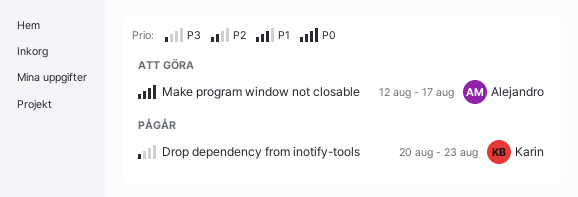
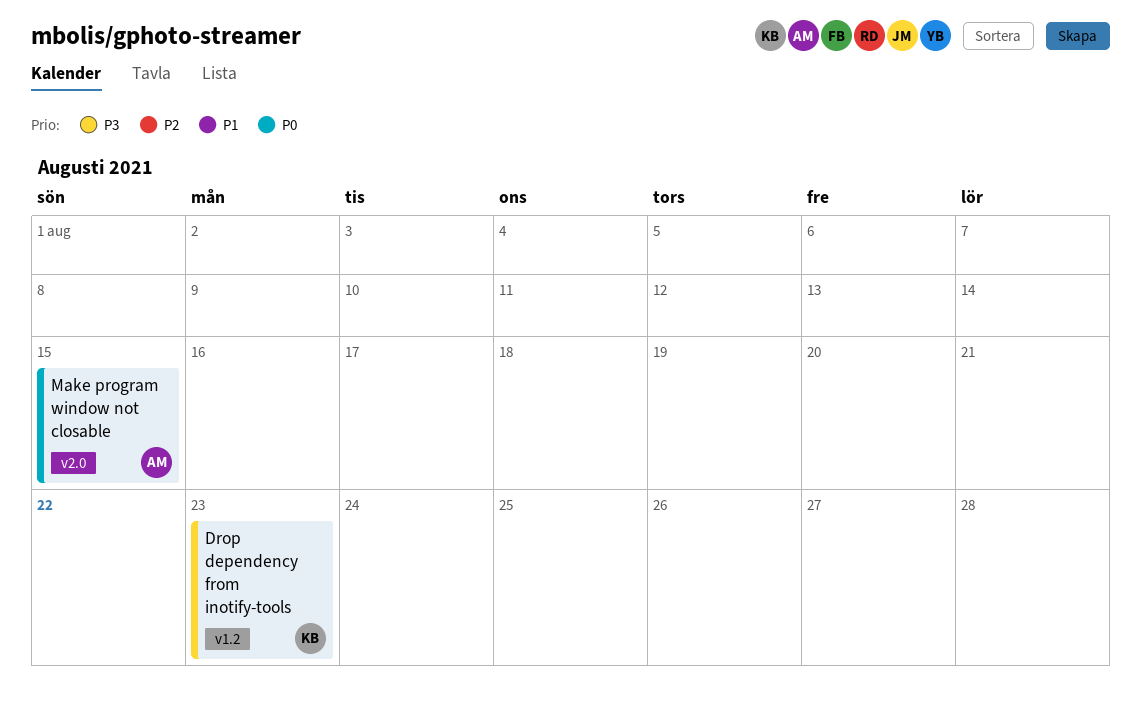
Make program window not closable, due: Aug 17 -> Aug 15

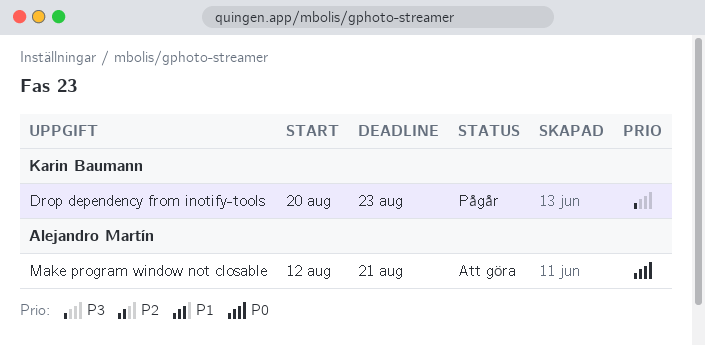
Make program window not closable, due: Aug 15 -> Aug 21

